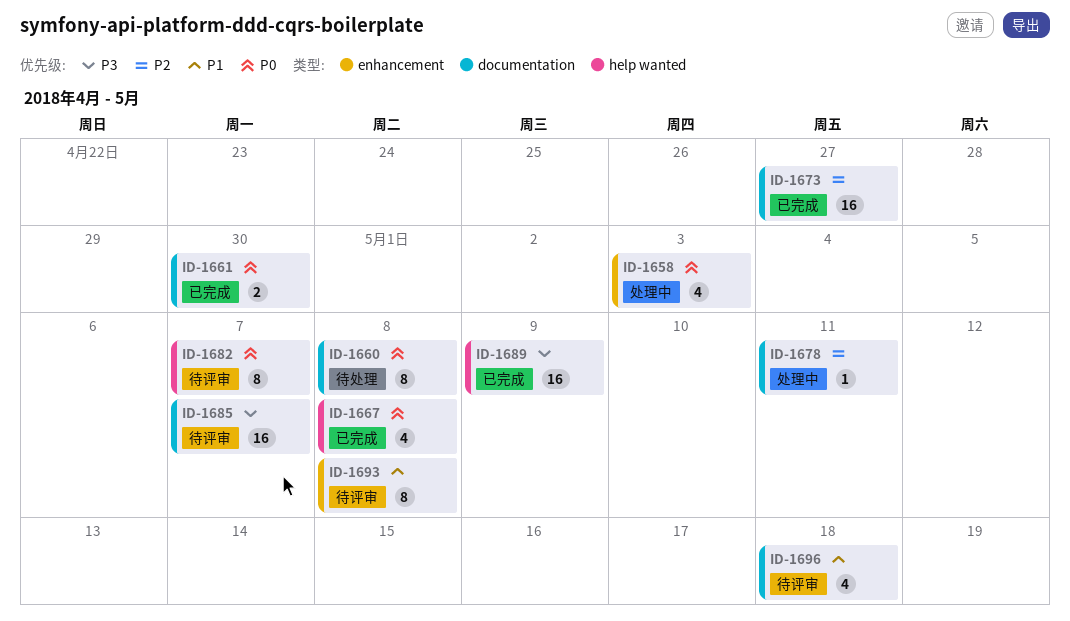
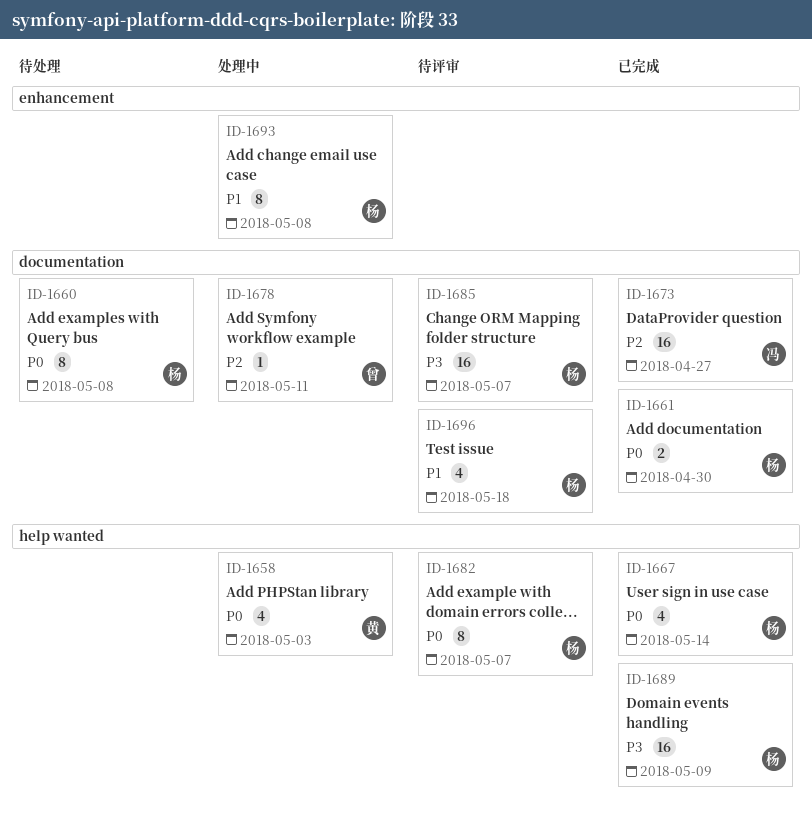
ID-1658, label: enhancement -> help wanted
ID-1667, due: May 8 -> May 14
ID-1693, status: 待评审 -> 处理中

